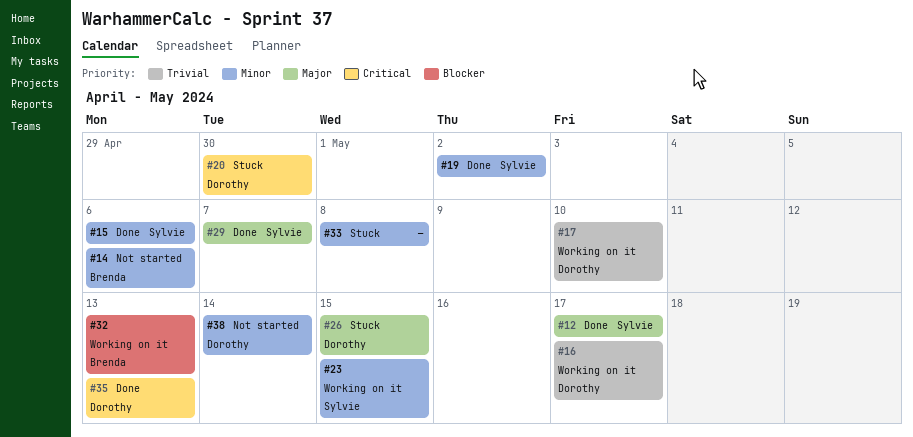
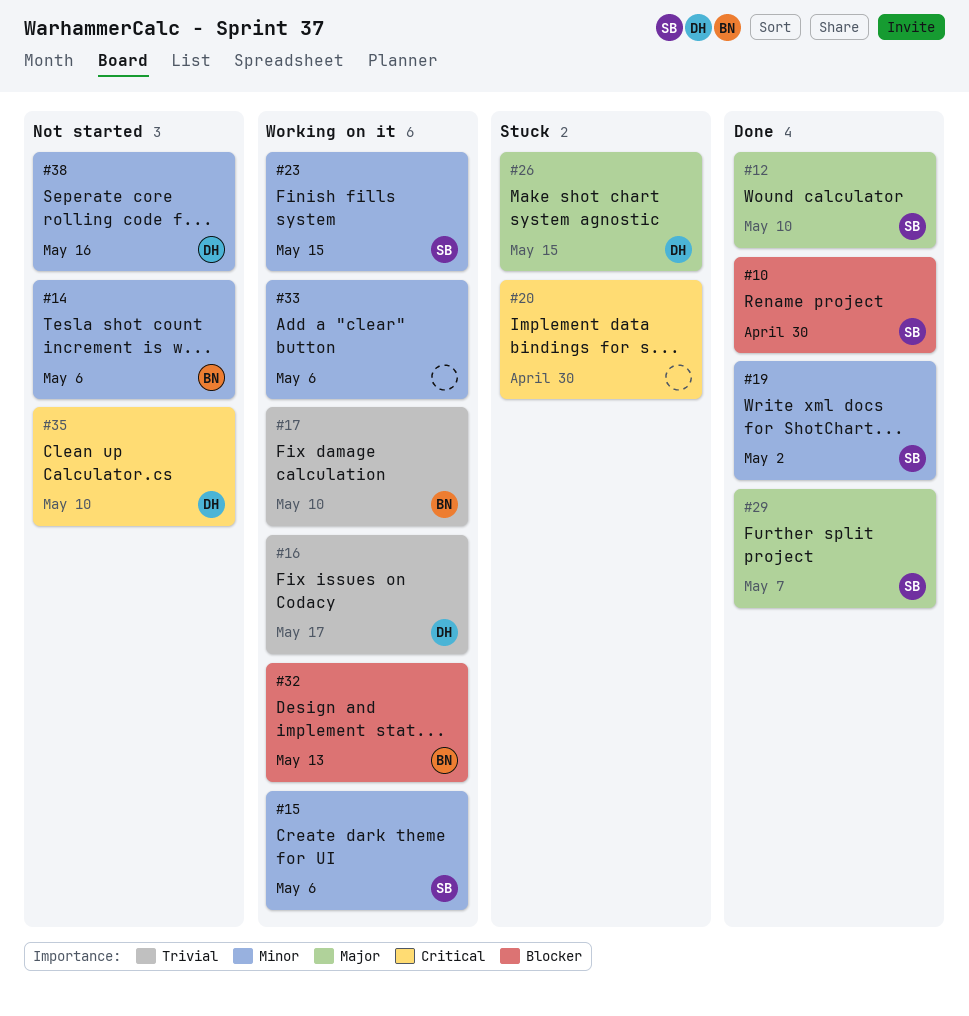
#10: none -> present
#12, due: May 17 -> May 10
#15, status: Done -> Working on it
#17, owner: Dorothy -> Brenda
#20, owner: Dorothy -> none
#33, status: Stuck -> Working on it
#33, due: May 8 -> May 6
#35, status: Done -> Not started
#35, due: May 13 -> May 10
#38, due: May 14 -> May 16

